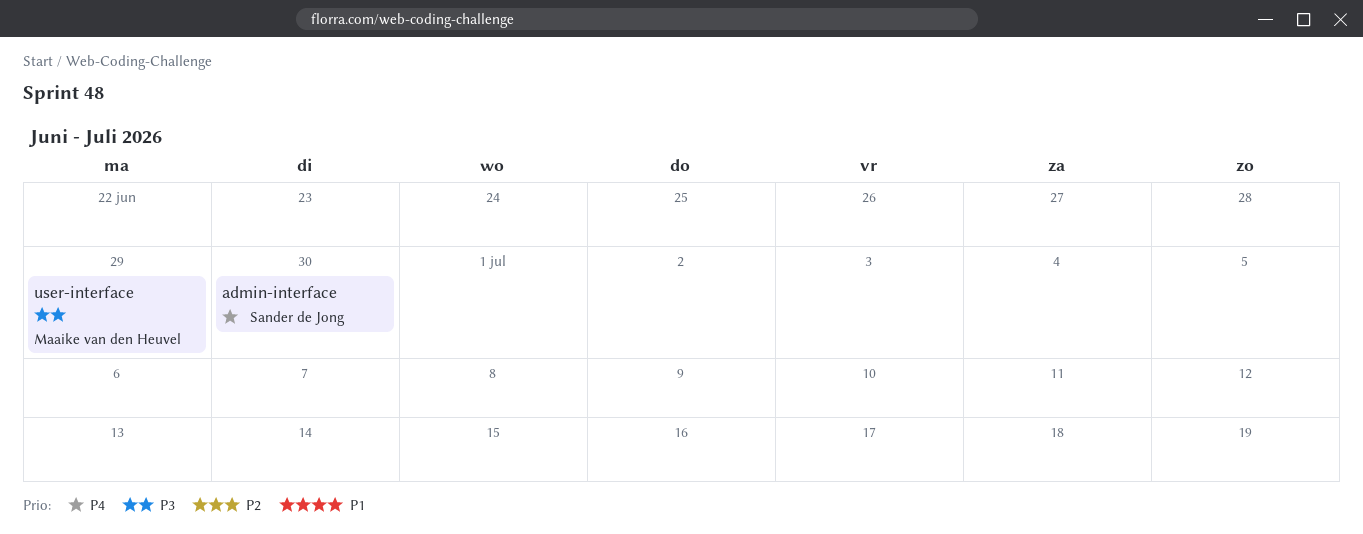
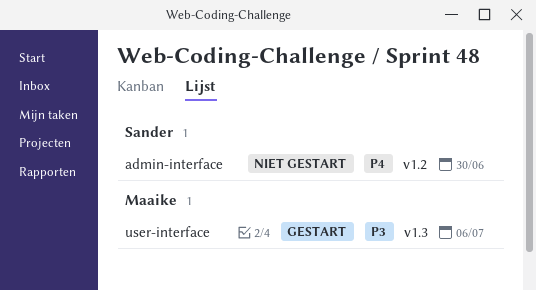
user-interface, due: Jun 29 -> Jul 6

